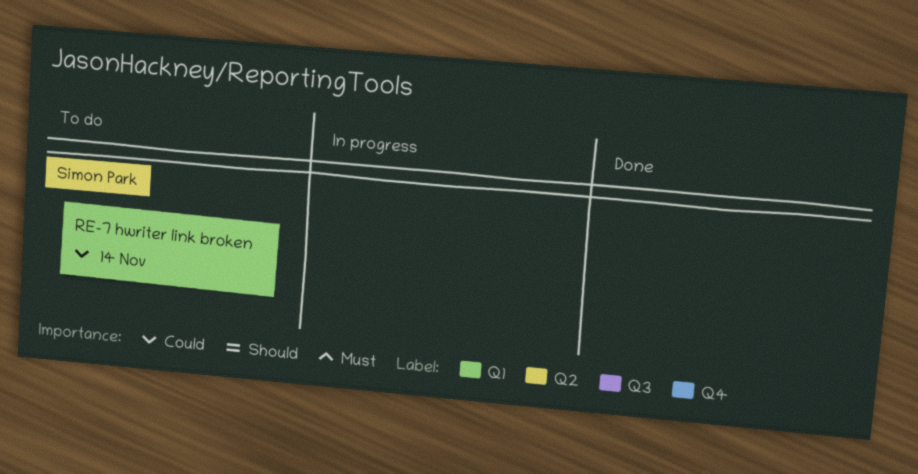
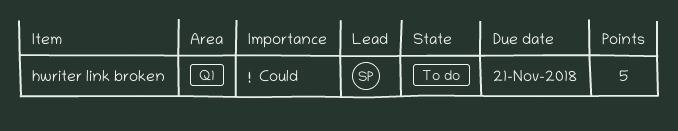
hwriter link broken, due: Nov 14 -> Nov 21

